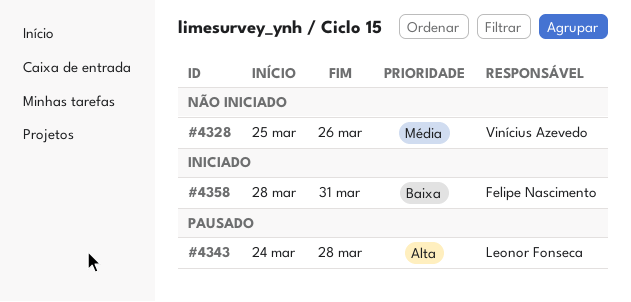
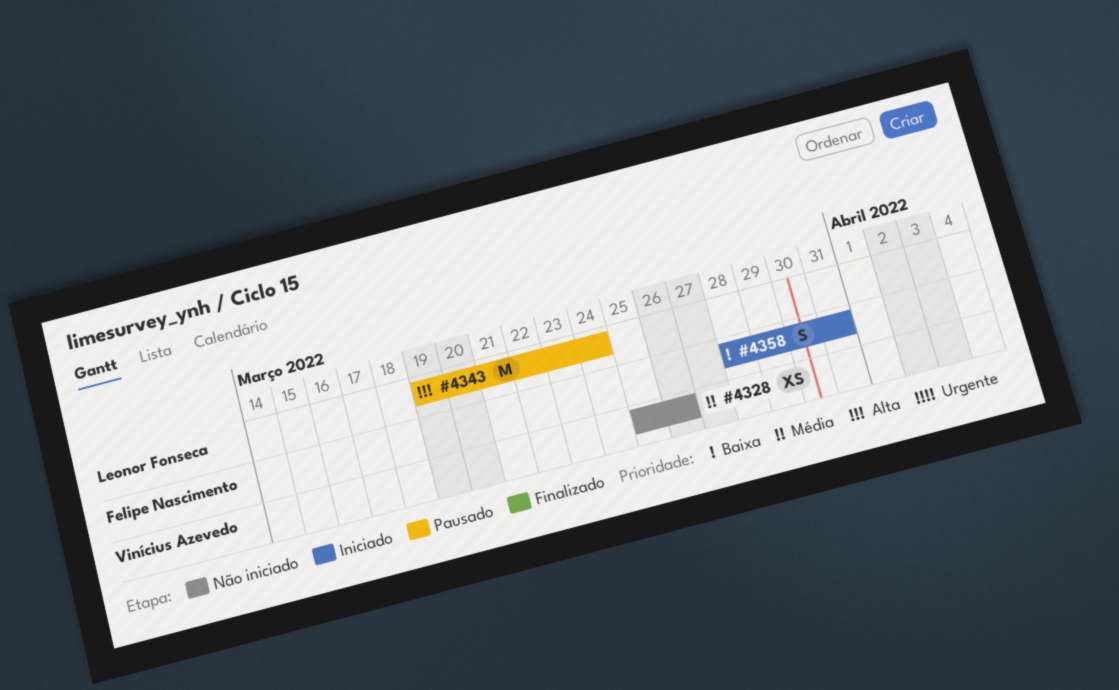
#4343, start: Mar 24 -> Mar 19
#4343, due: Mar 28 -> Mar 24

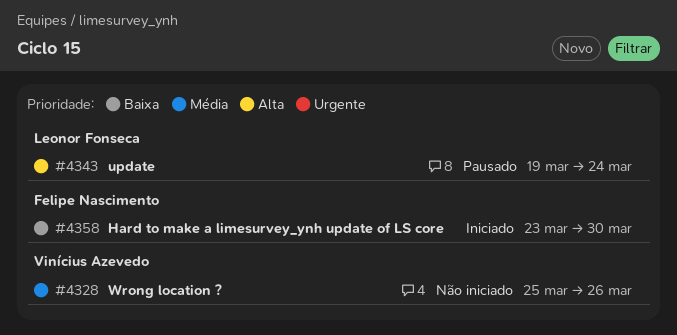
#4358, start: Mar 28 -> Mar 23
#4358, due: Mar 31 -> Mar 30

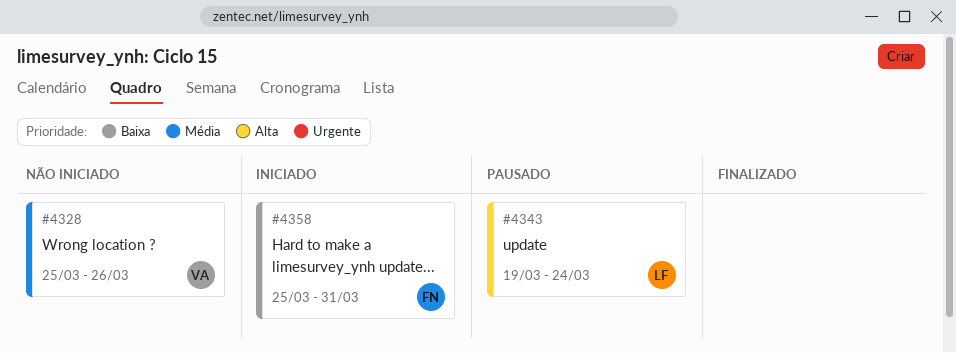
#4358, start: Mar 23 -> Mar 25
#4358, due: Mar 30 -> Mar 31

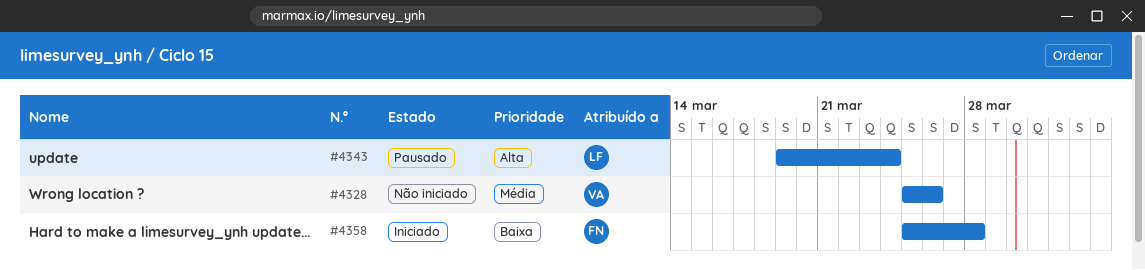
#4358, due: Mar 31 -> Mar 28

